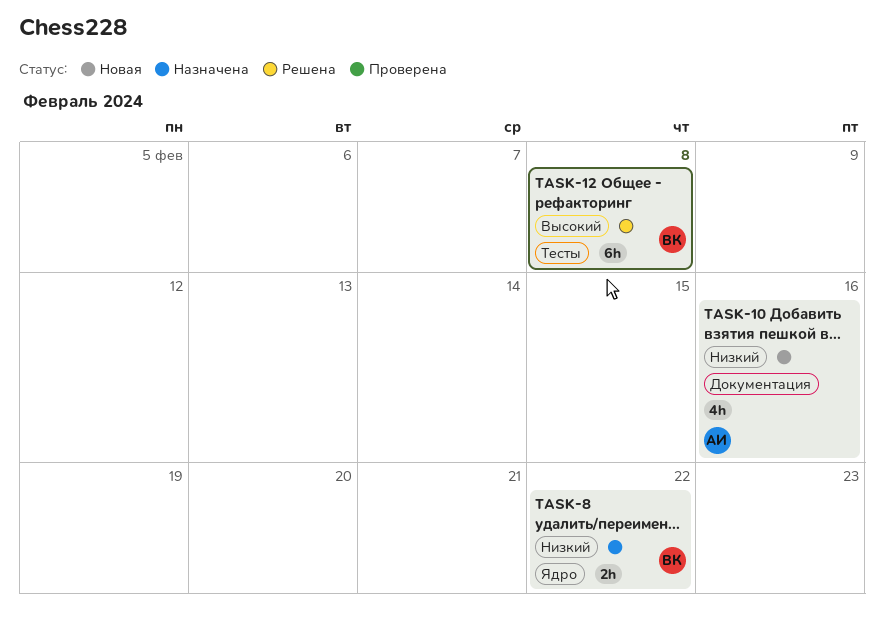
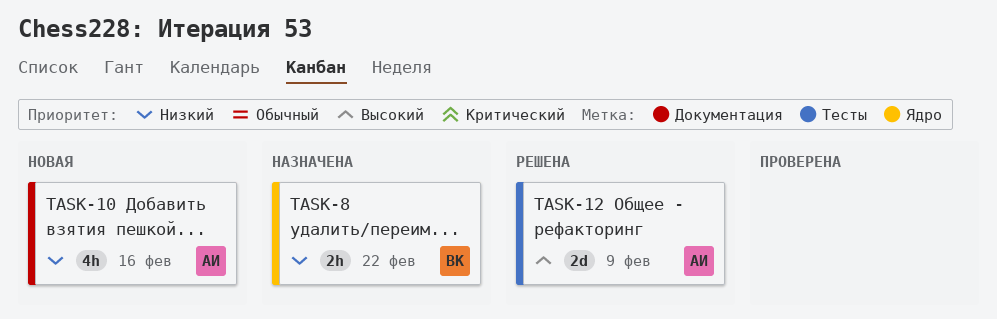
TASK-12, owner: ВК -> АИ
TASK-12, estimate: 6h -> 2d
TASK-12, due: Feb 8 -> Feb 9

